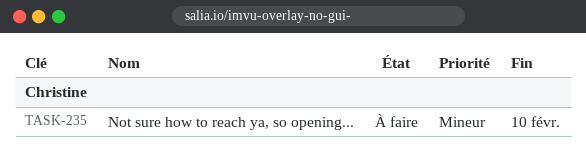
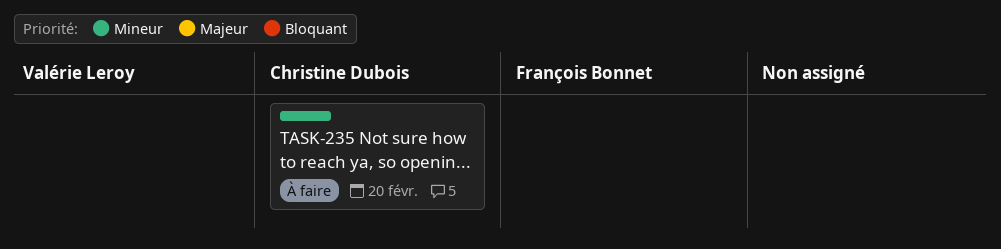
TASK-235, due: Feb 10 -> Feb 20

